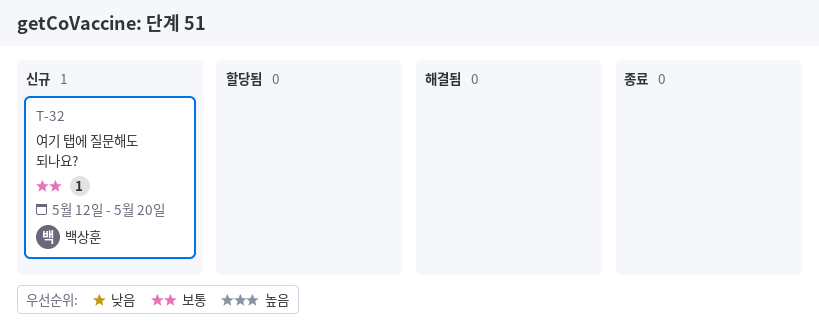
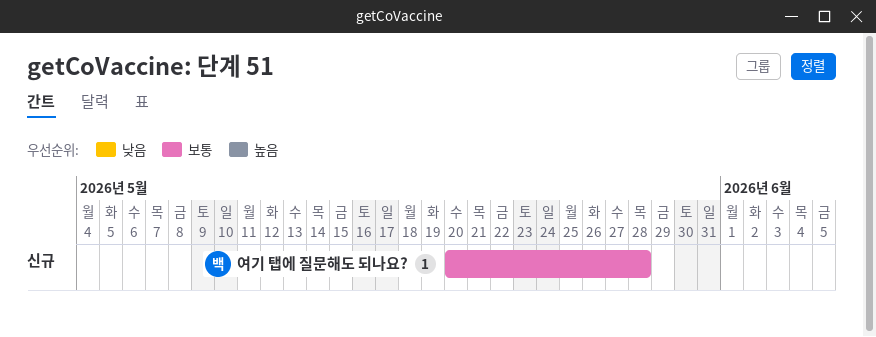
여기 탭에 질문해도 되나요?, start: May 12 -> May 20
여기 탭에 질문해도 되나요?, due: May 20 -> May 28

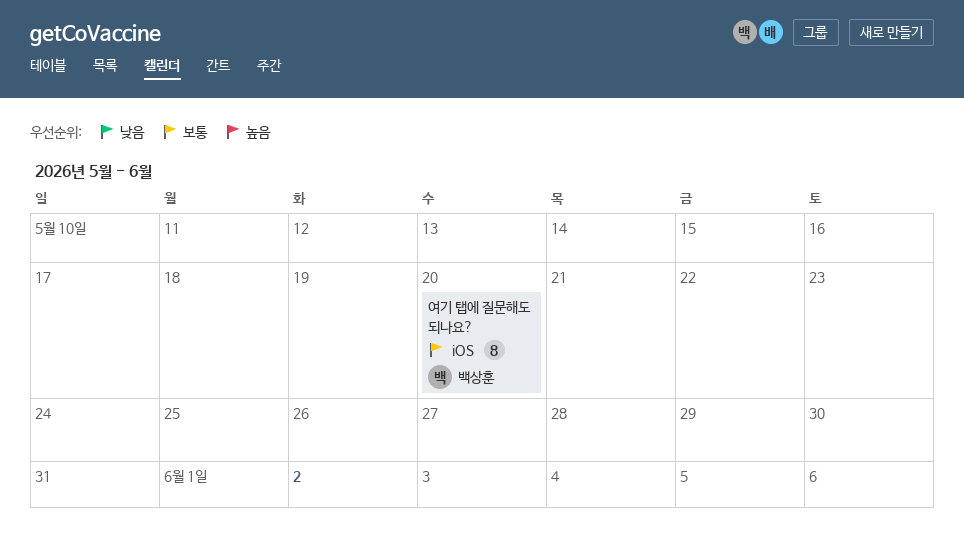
여기 탭에 질문해도 되나요?, estimate: 1 -> 8
여기 탭에 질문해도 되나요?, due: May 28 -> May 20

